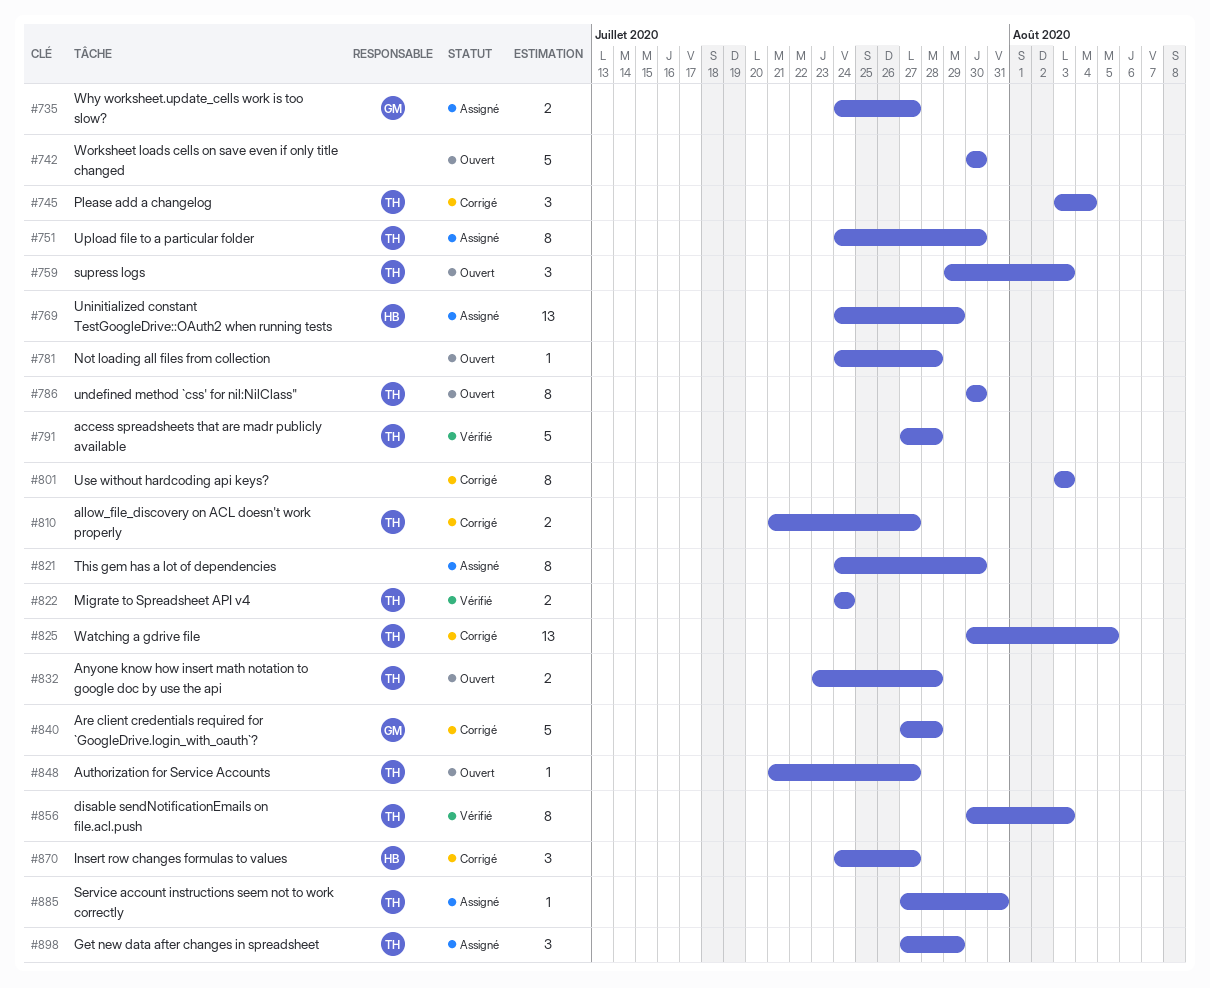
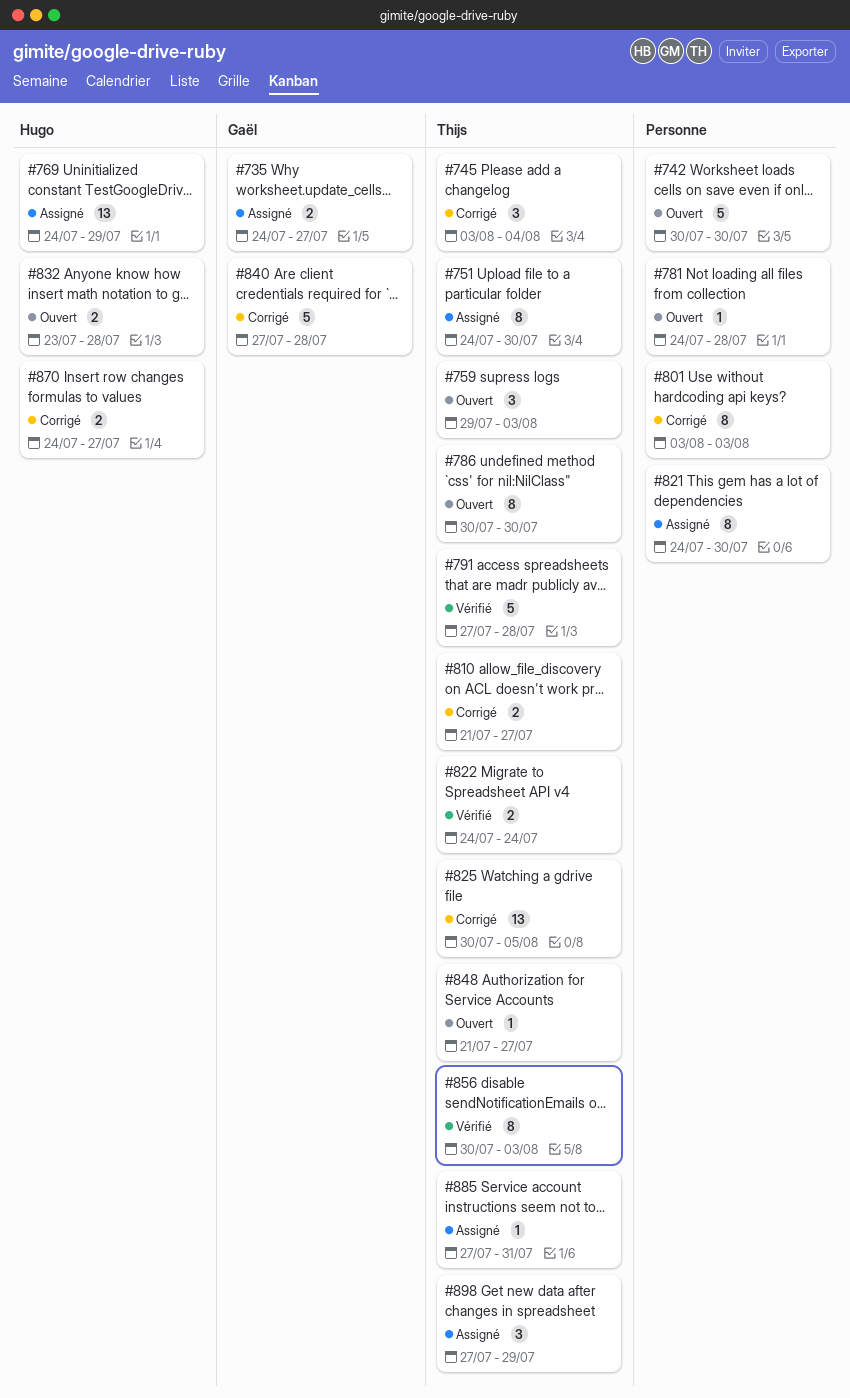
#832, owner: Thijs -> Hugo
#870, estimate: 3 -> 2

